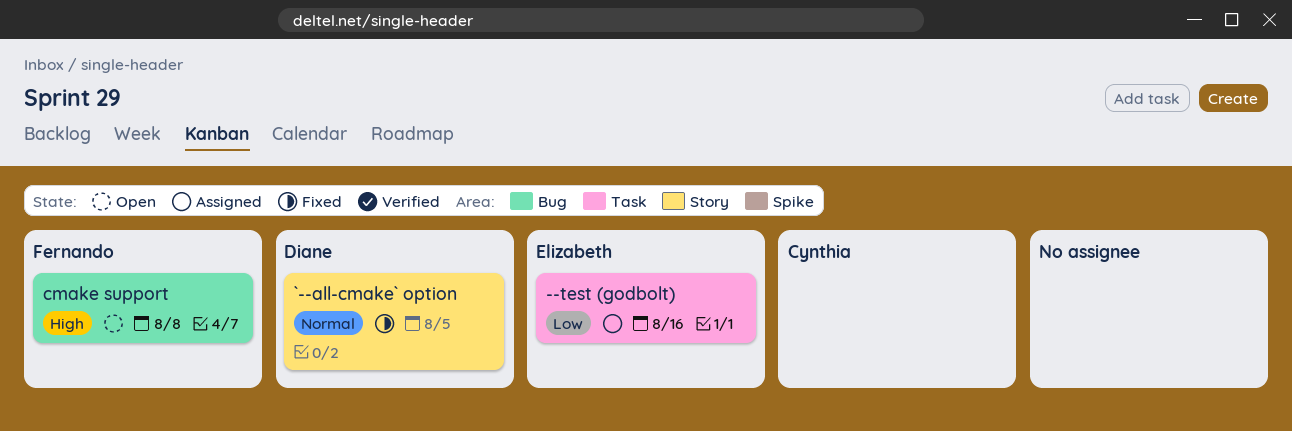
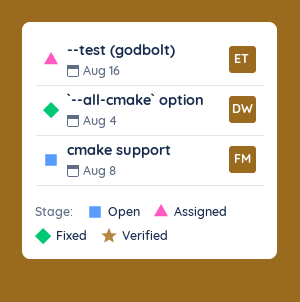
`--all-cmake` option, due: Aug 5 -> Aug 4

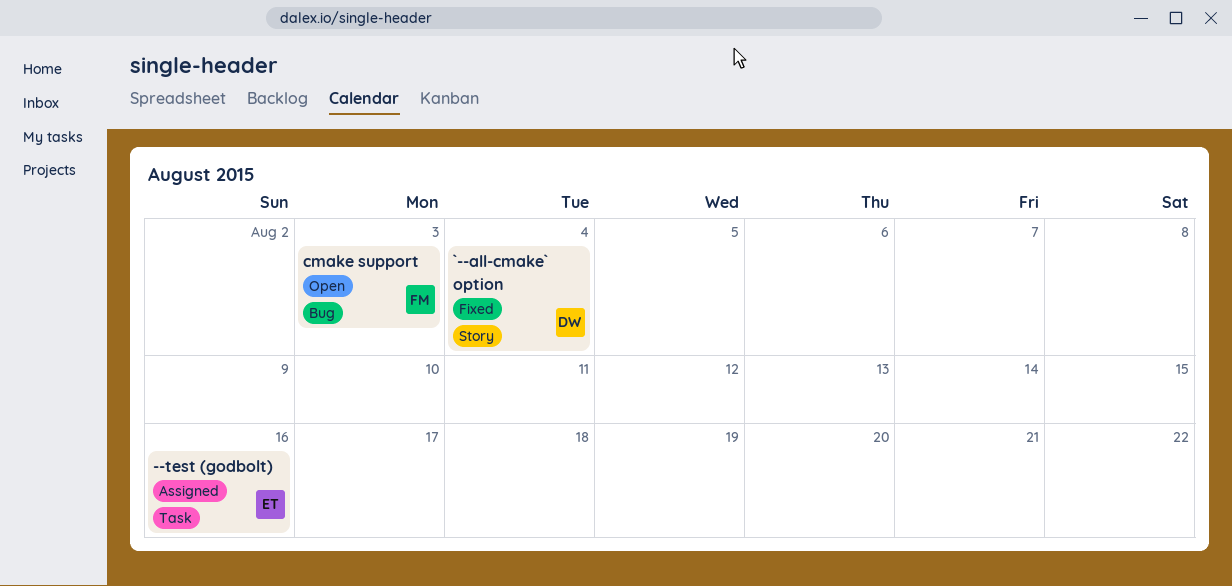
cmake support, due: Aug 8 -> Aug 3

